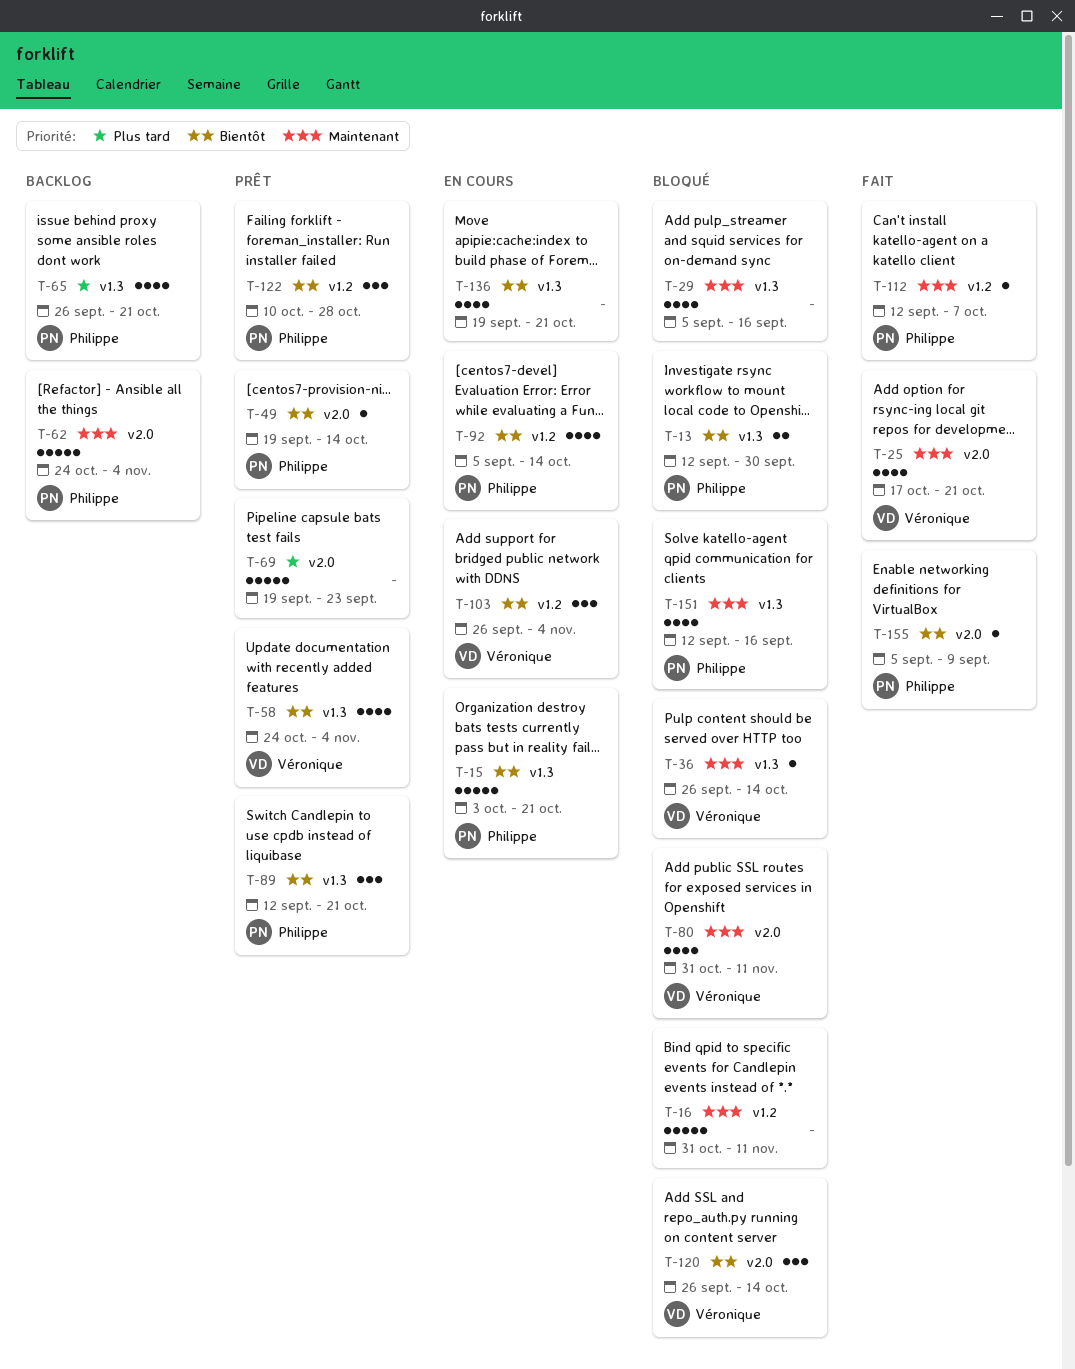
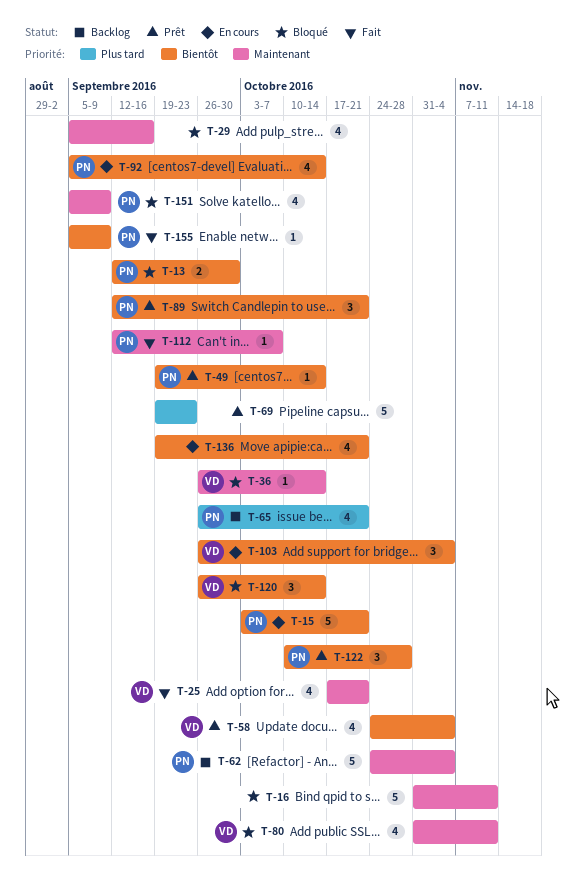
T-151, start: Sep 12 -> Sep 5
T-151, due: Sep 16 -> Sep 9

